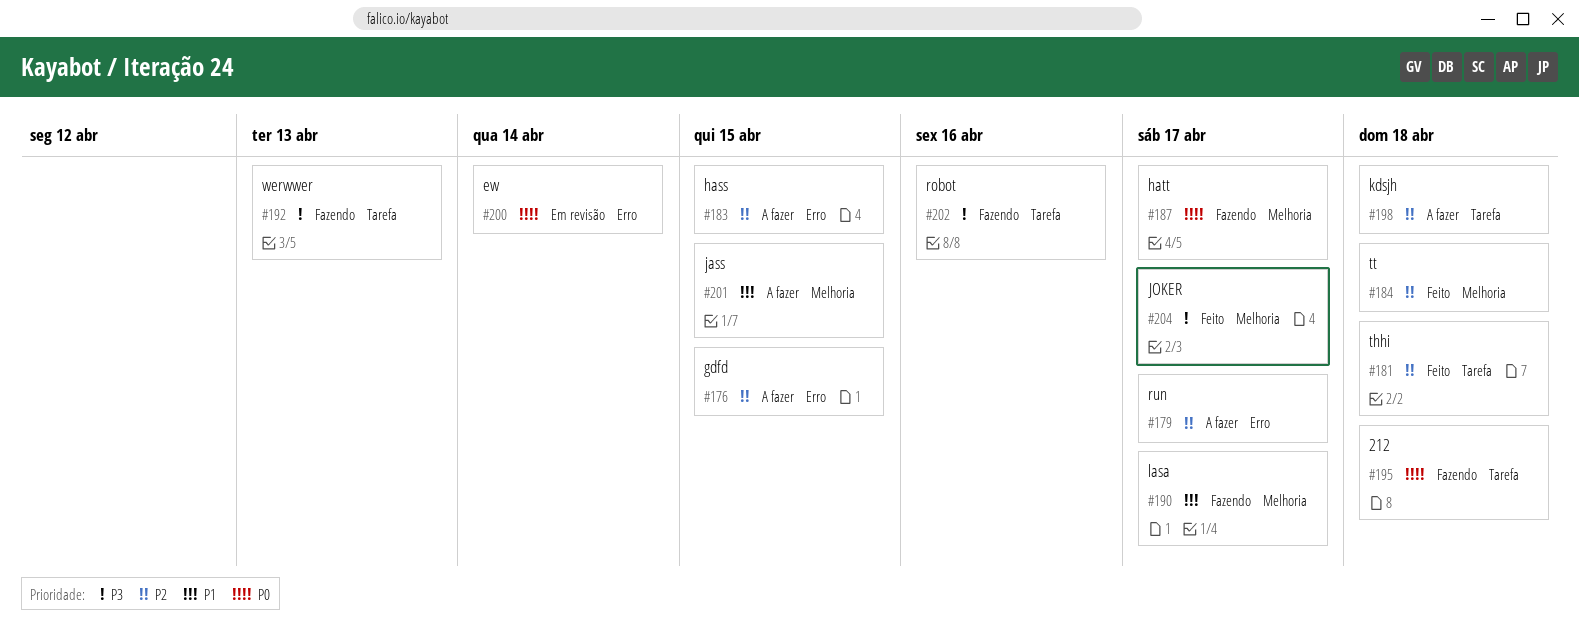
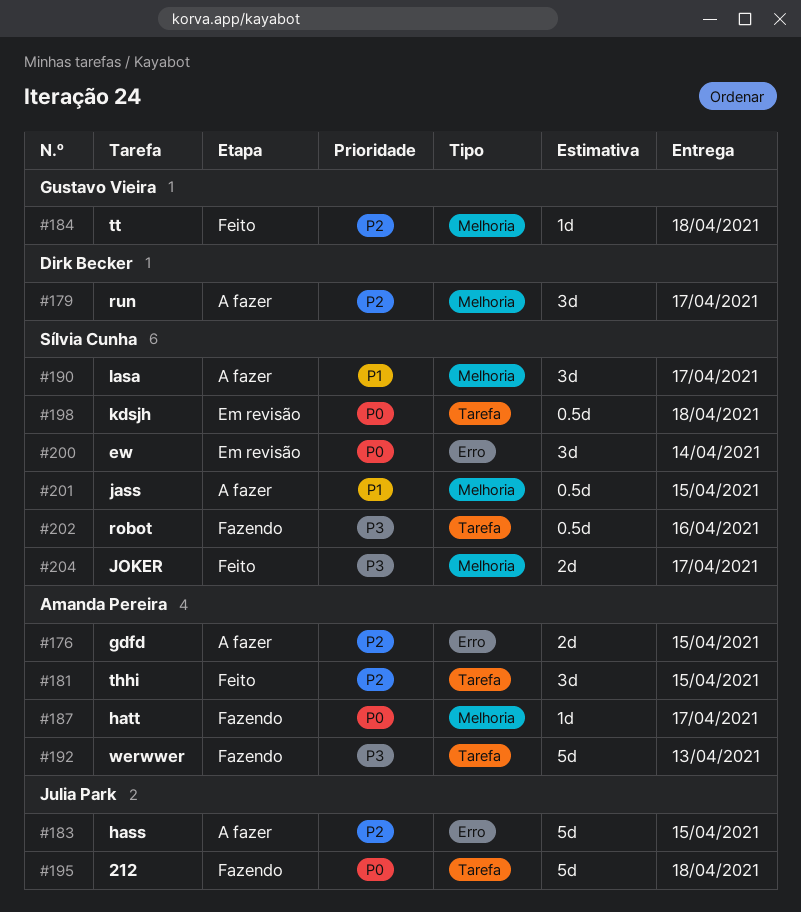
#179, label: Erro -> Melhoria
#181, due: Apr 18 -> Apr 15
#190, status: Fazendo -> A fazer
#198, status: A fazer -> Em revisão
#198, priority: P2 -> P0

